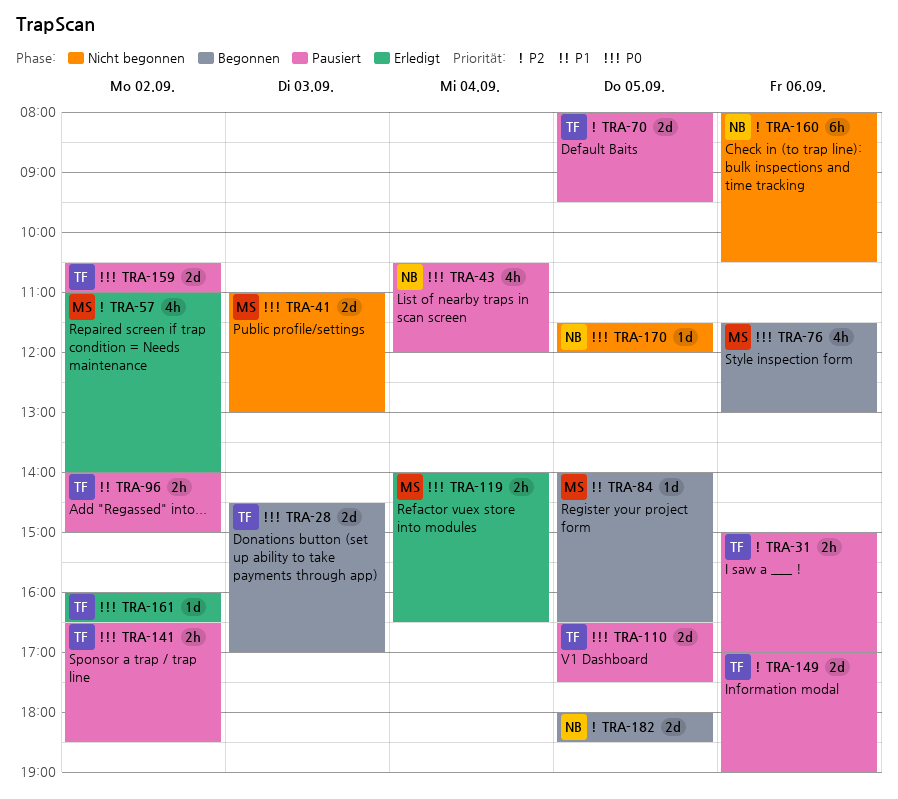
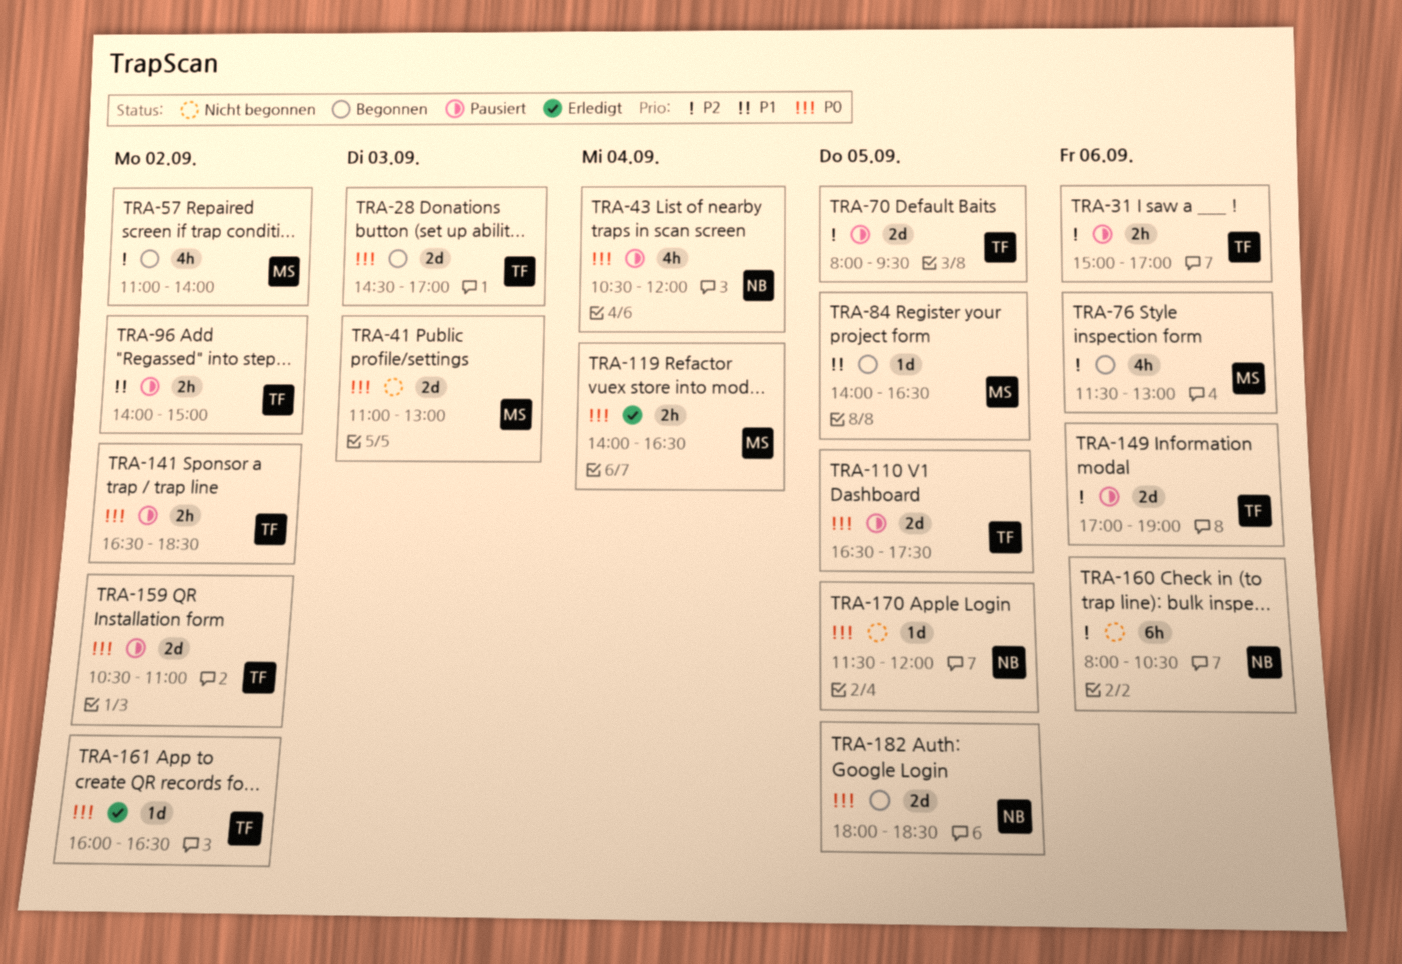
TRA-57, status: Erledigt -> Begonnen
TRA-76, priority: P0 -> P2
TRA-182, priority: P2 -> P0

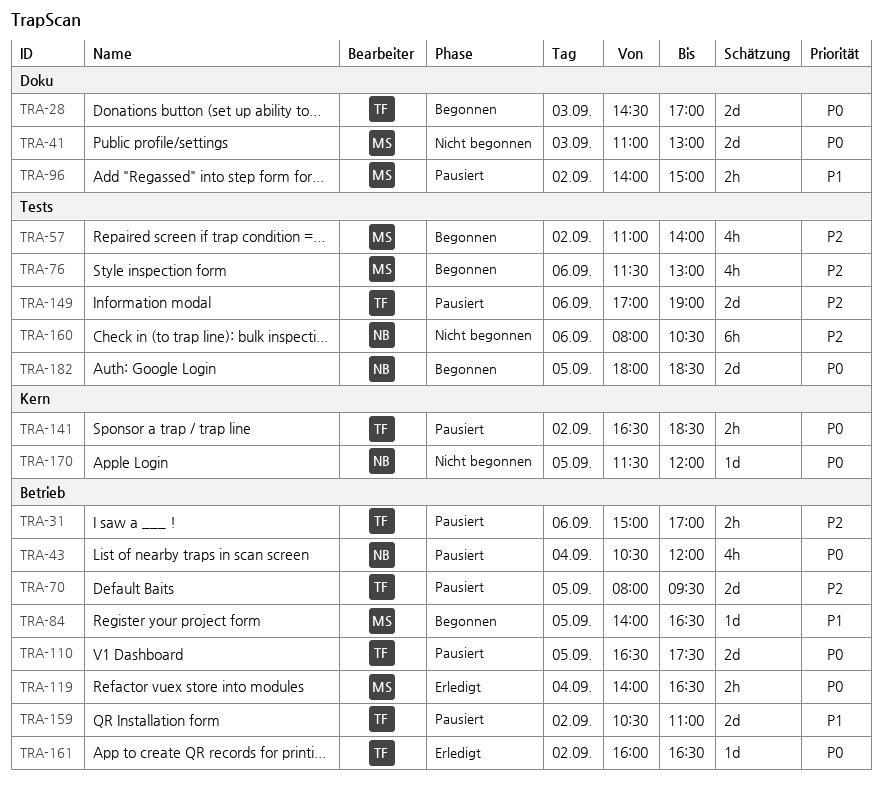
TRA-96, owner: TF -> MS
TRA-159, priority: P0 -> P1

